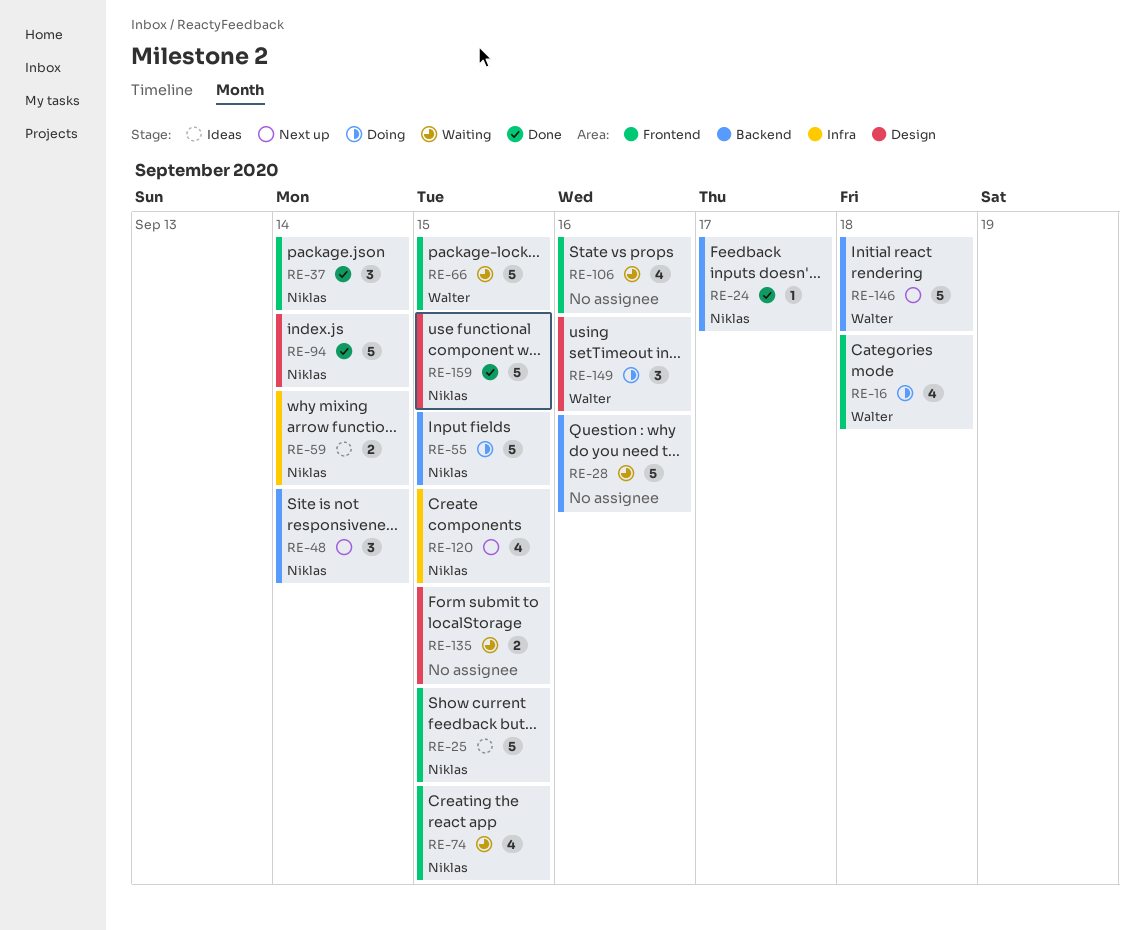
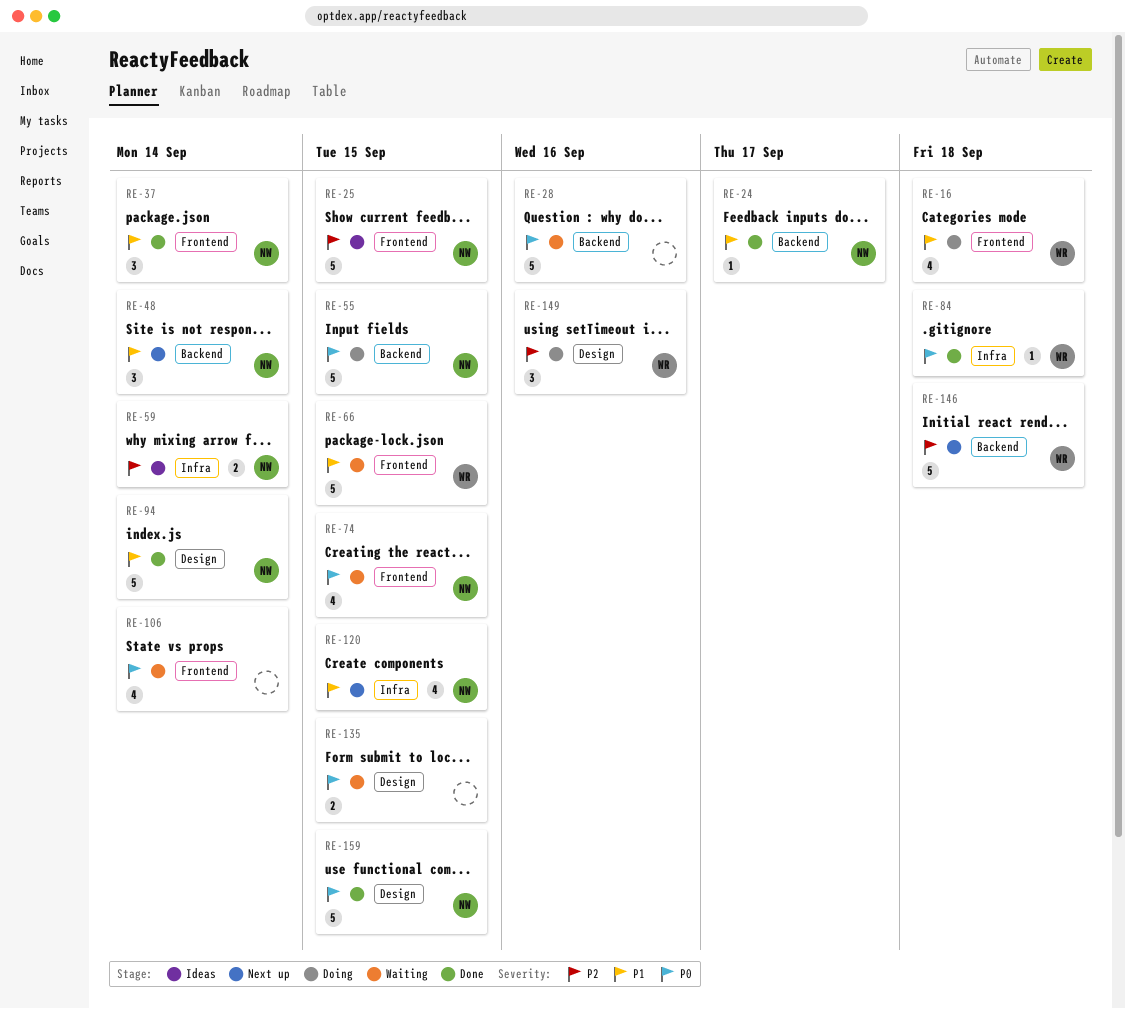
RE-84: none -> present
RE-106, due: Sep 16 -> Sep 14

